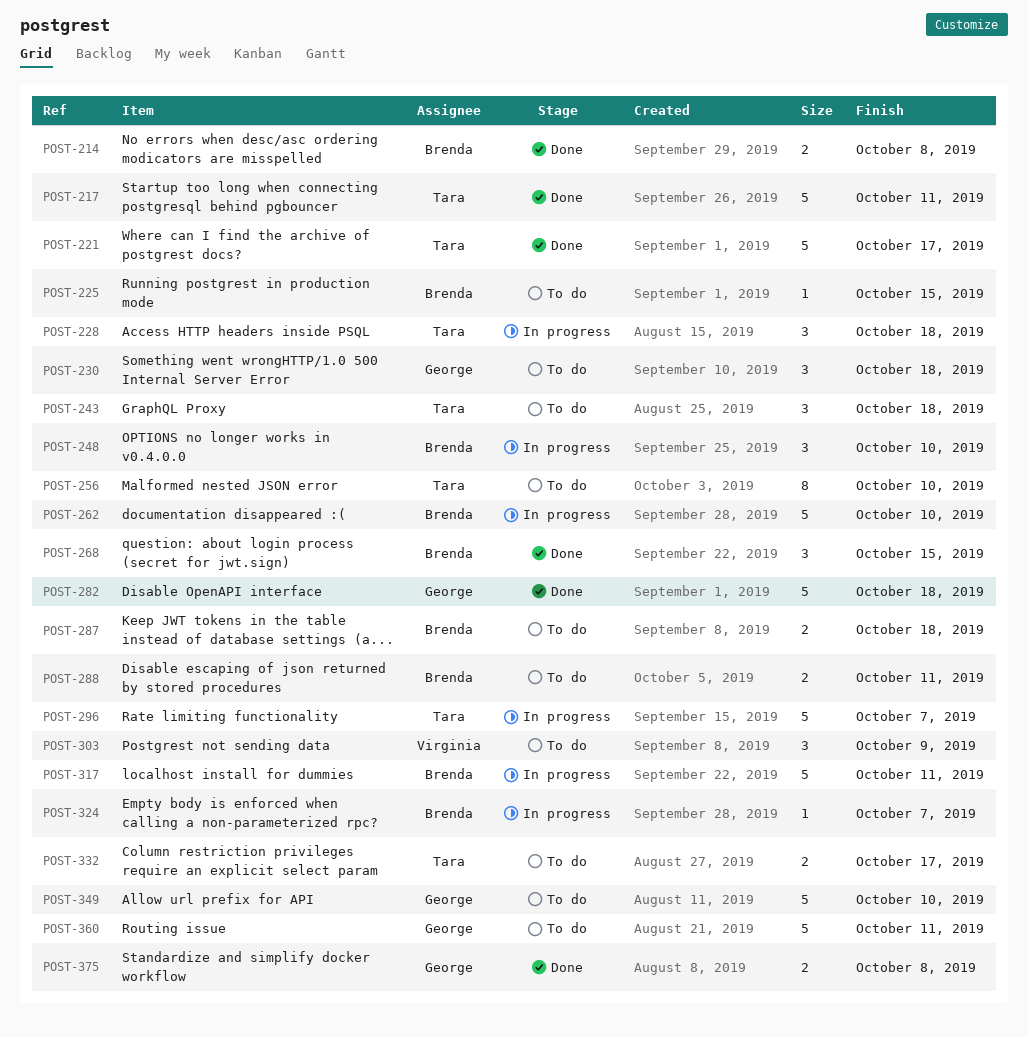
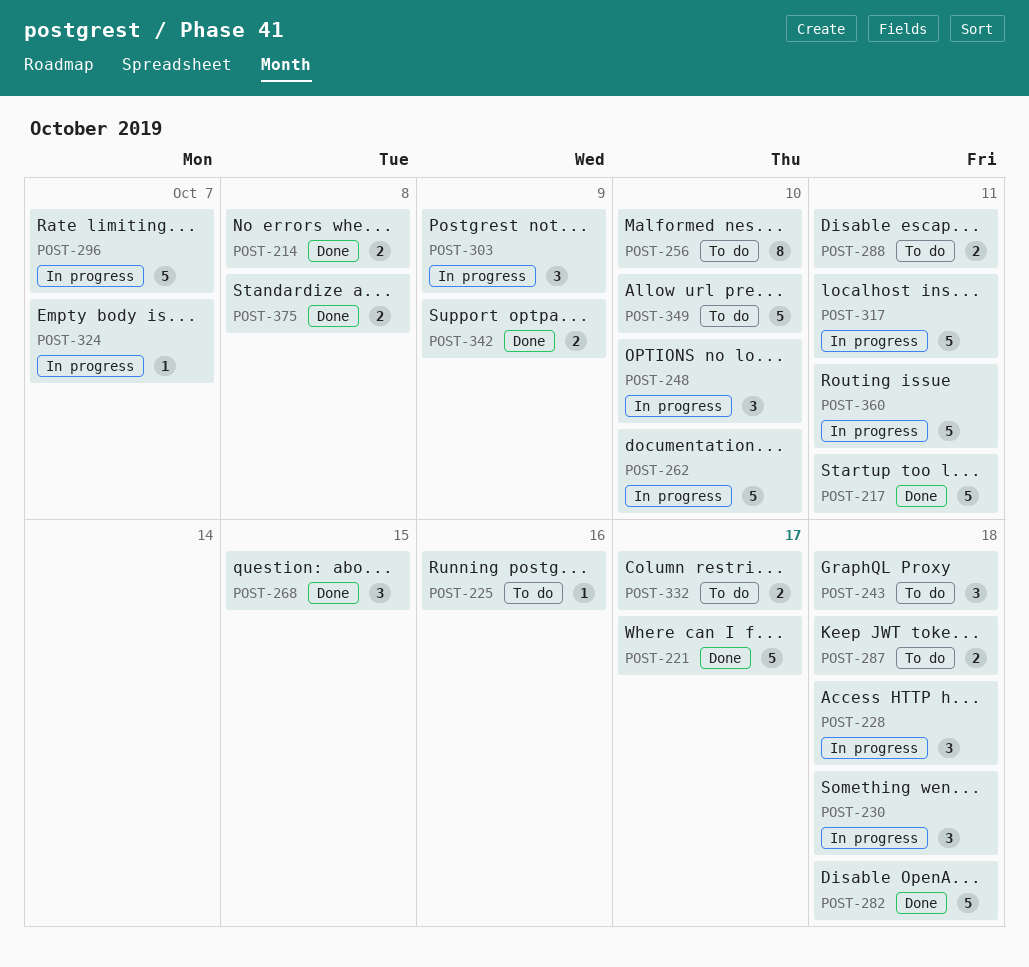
POST-225, due: Oct 15 -> Oct 16
POST-230, status: To do -> In progress
POST-303, status: To do -> In progress
POST-342: none -> present
POST-360, status: To do -> In progress

